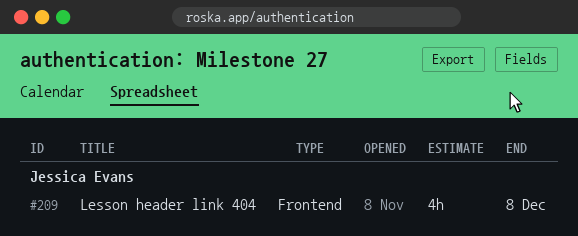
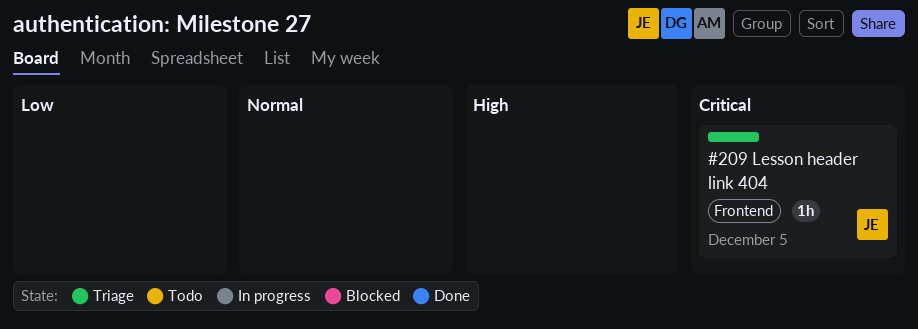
#209, estimate: 4h -> 1h
#209, due: Dec 8 -> Dec 5

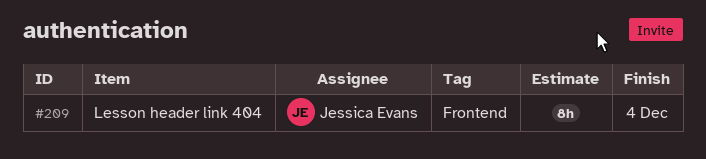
#209, estimate: 1h -> 8h
#209, due: Dec 5 -> Dec 4

